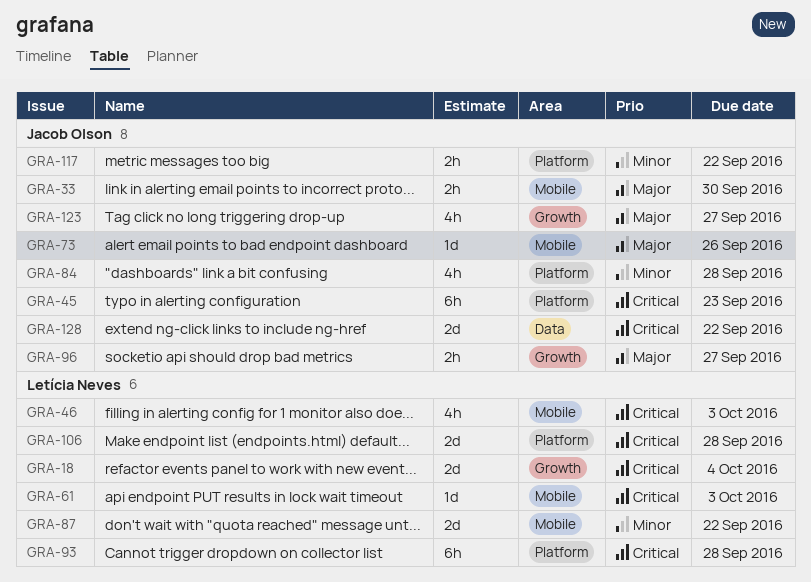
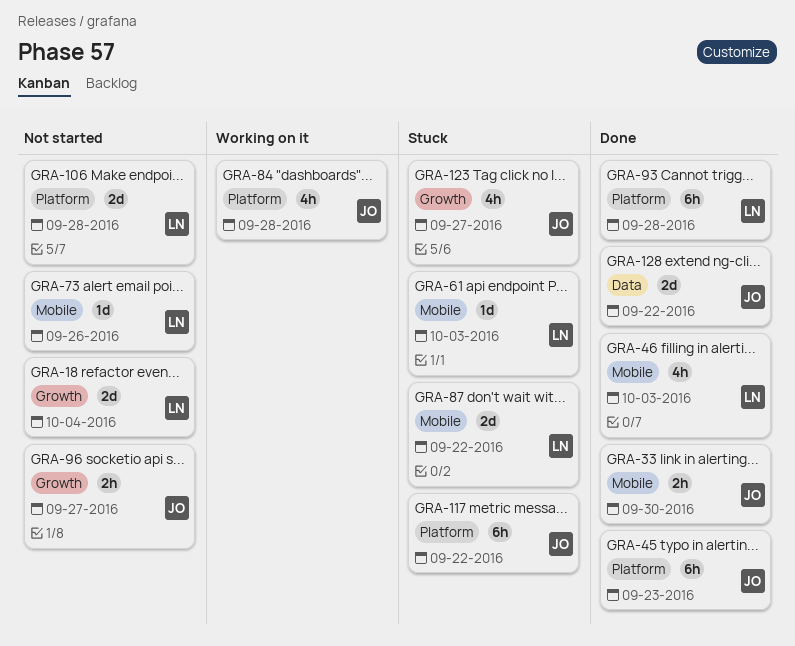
GRA-73, owner: Jacob Olson -> Letícia Neves
GRA-117, estimate: 2h -> 6h

